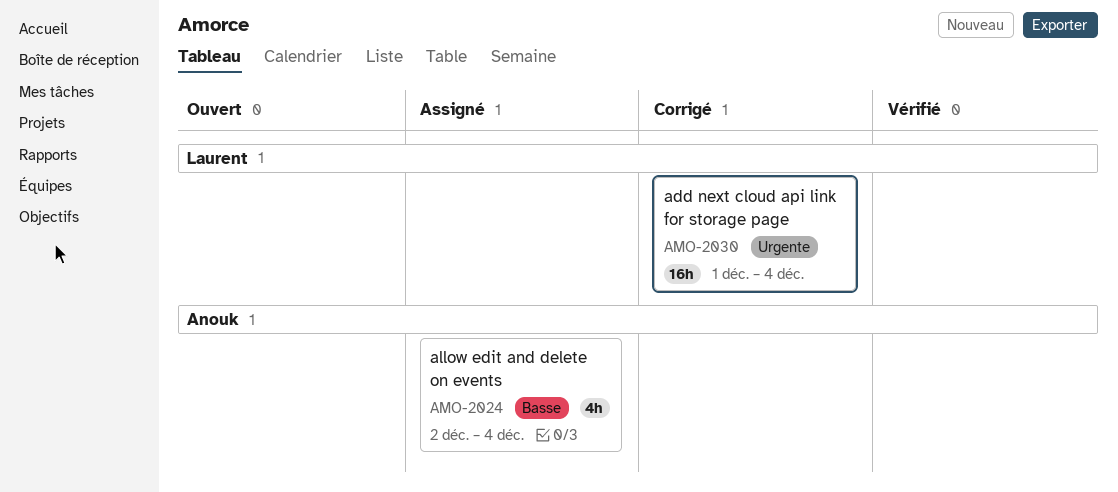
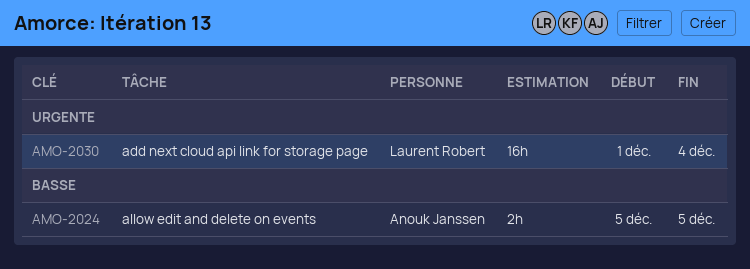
AMO-2024, estimate: 4h -> 2h
AMO-2024, start: Dec 2 -> Dec 5
AMO-2024, due: Dec 4 -> Dec 5

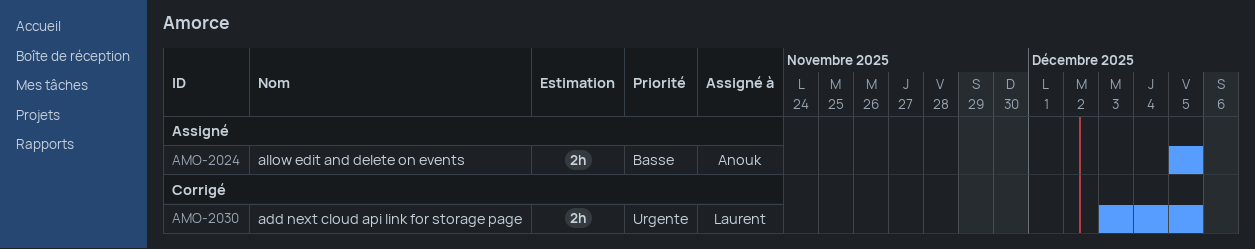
AMO-2030, estimate: 16h -> 2h
AMO-2030, start: Dec 1 -> Dec 3
AMO-2030, due: Dec 4 -> Dec 5

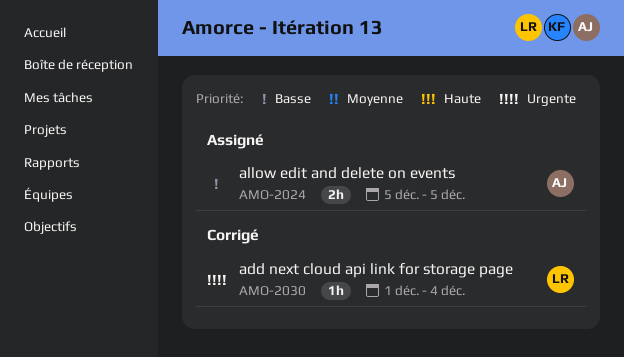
AMO-2030, estimate: 2h -> 1h
AMO-2030, start: Dec 3 -> Dec 1
AMO-2030, due: Dec 5 -> Dec 4

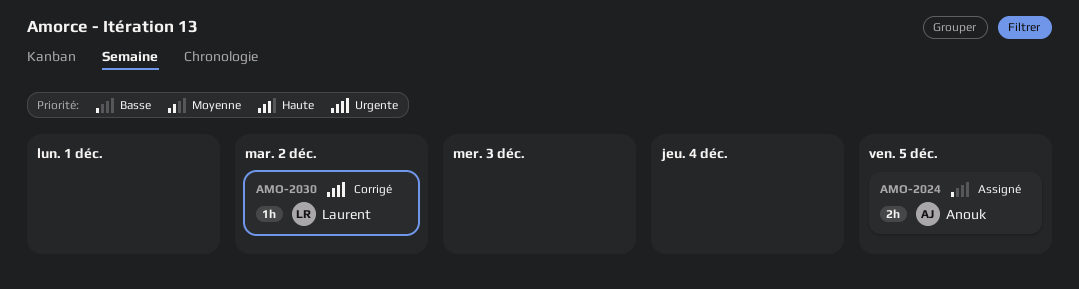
AMO-2030, due: Dec 4 -> Dec 2

